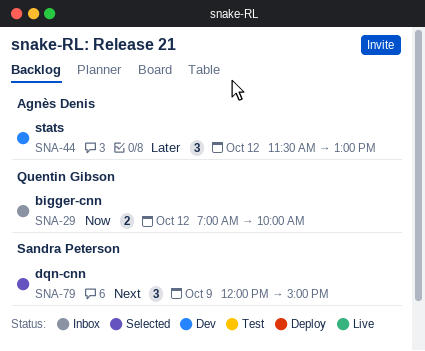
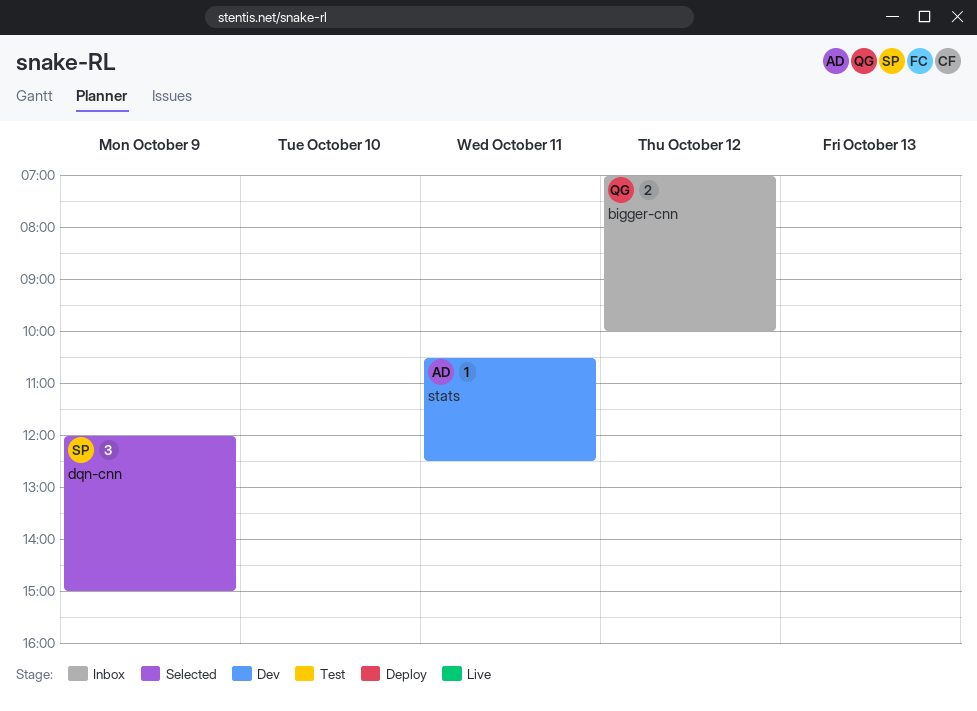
stats, estimate: 3 -> 1
stats, day: Oct 12 -> Oct 11
stats, begins: 11:30 -> 10:30
stats, ends: 13:00 -> 12:30

